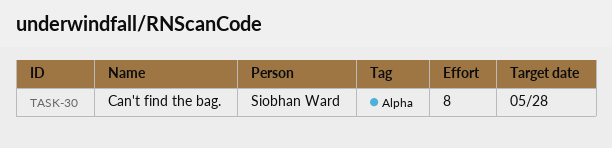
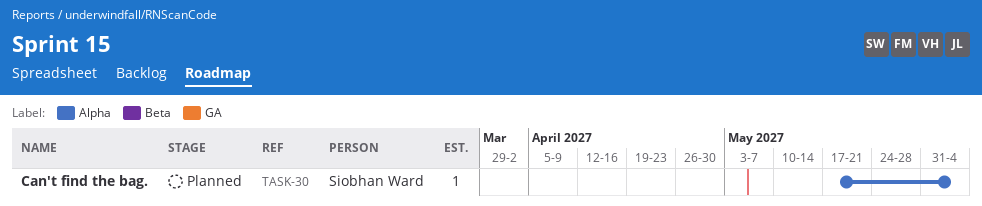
TASK-30, estimate: 8 -> 1
TASK-30, due: May 28 -> Jun 4

